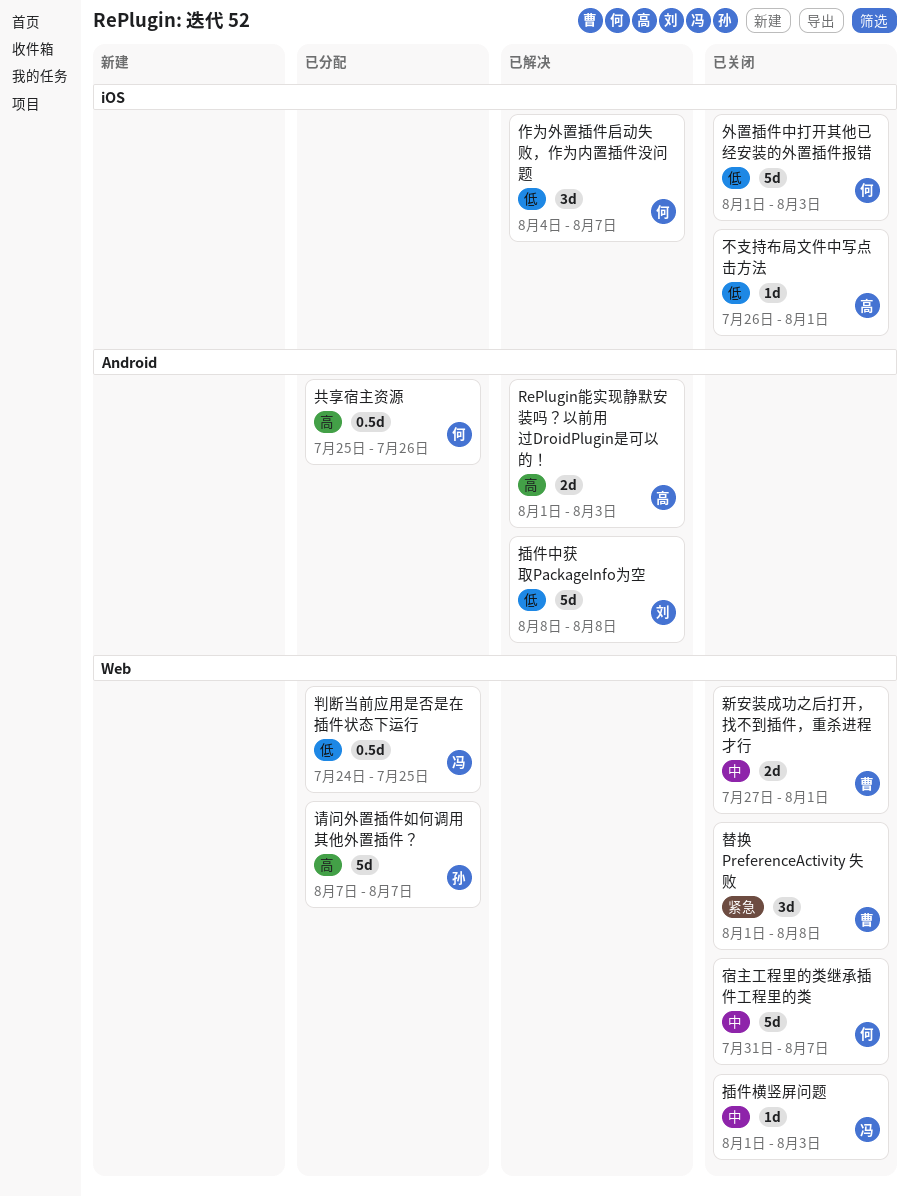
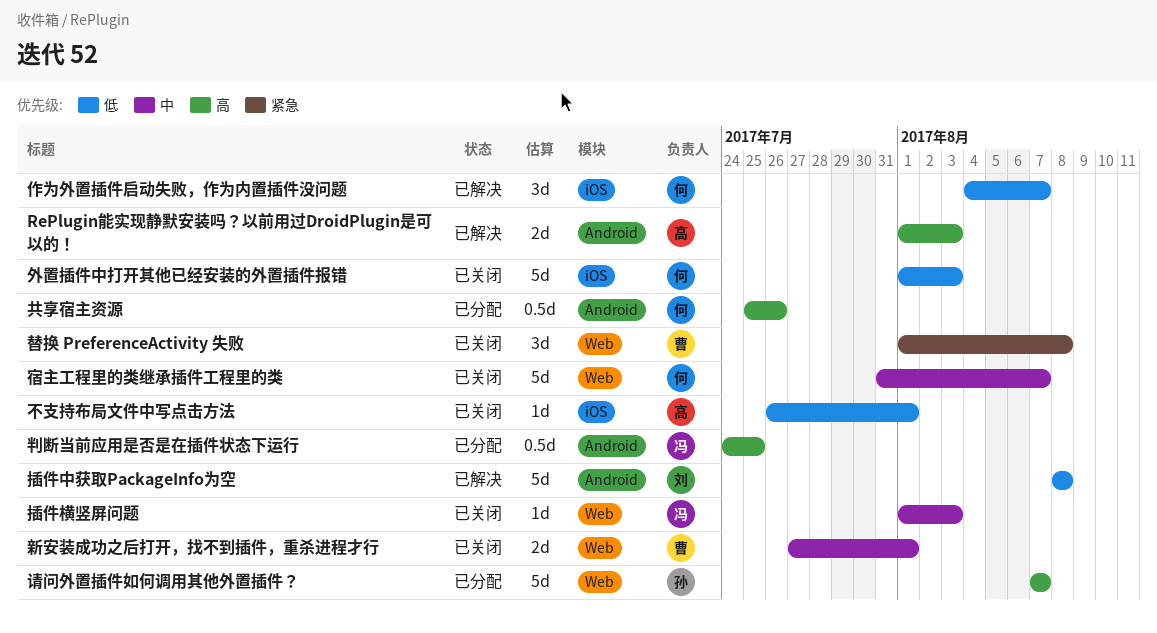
判断当前应用是否是在插件状态下运行, priority: 低 -> 高
判断当前应用是否是在插件状态下运行, label: Web -> Android

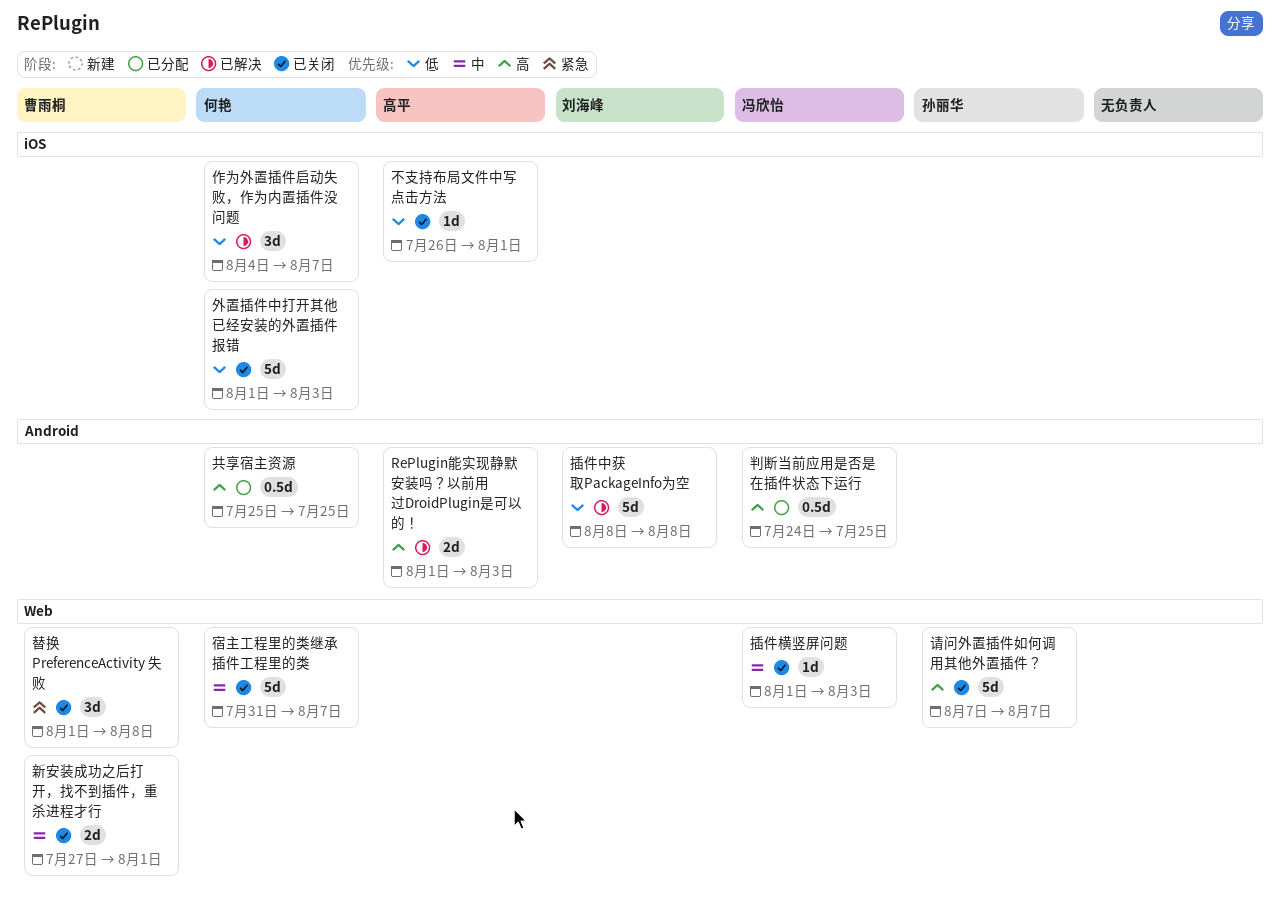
共享宿主资源, due: Jul 26 -> Jul 25
请问外置插件如何调用其他外置插件？, status: 已分配 -> 已关闭

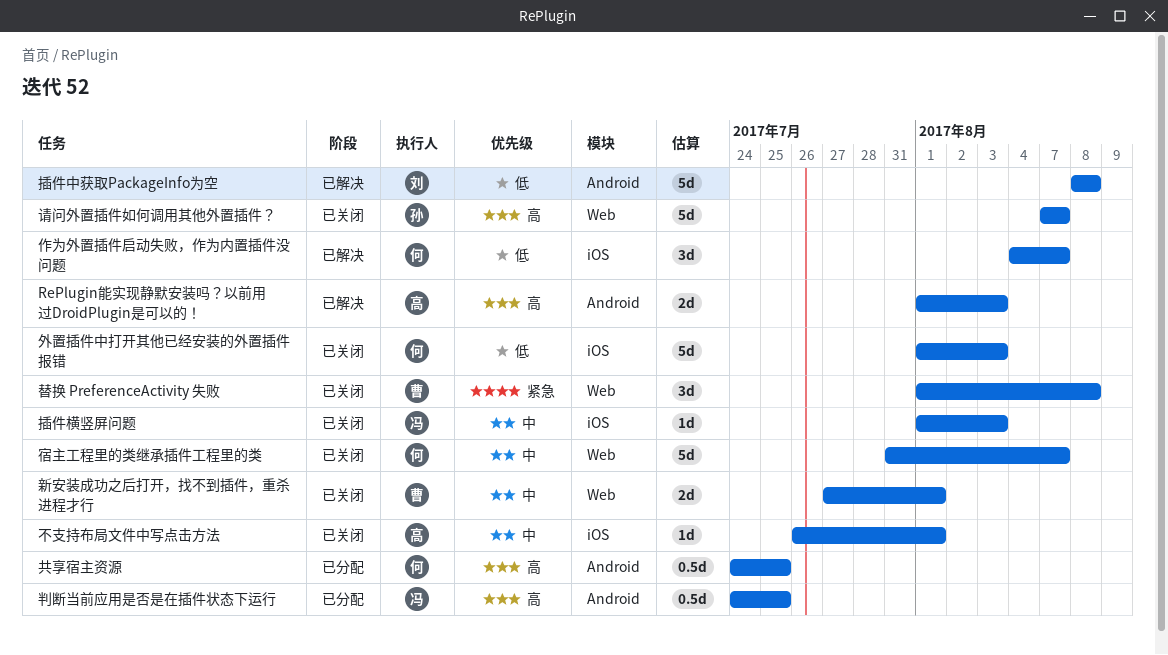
不支持布局文件中写点击方法, priority: 低 -> 中
共享宿主资源, start: Jul 25 -> Jul 24
插件横竖屏问题, label: Web -> iOS

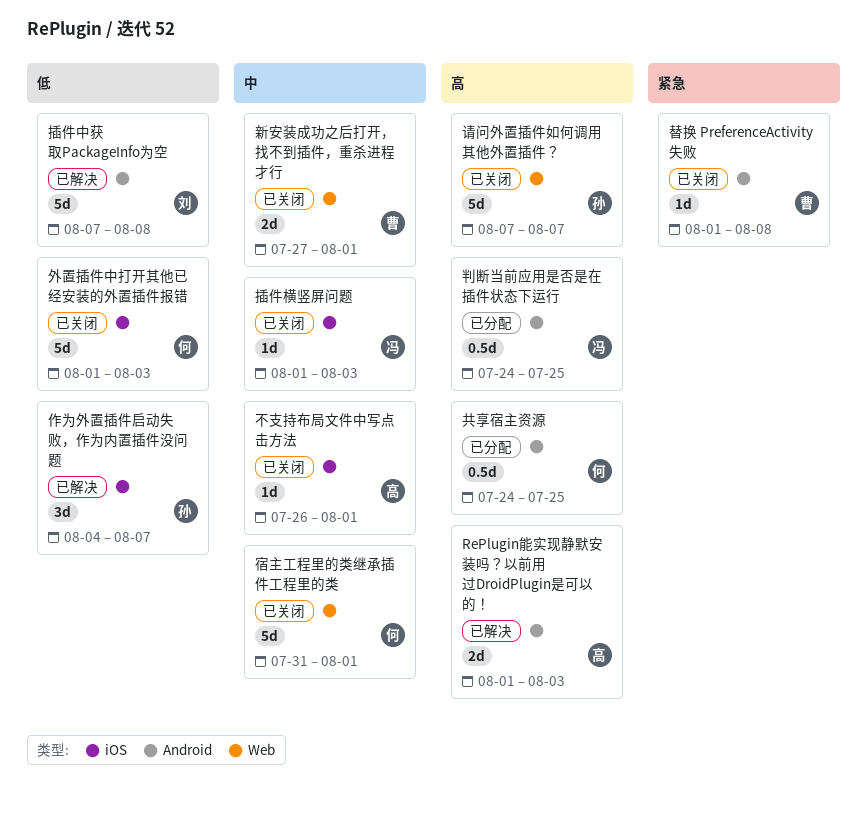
作为外置插件启动失败，作为内置插件没问题, owner: 何 -> 孙
宿主工程里的类继承插件工程里的类, due: Aug 7 -> Aug 1
插件中获取PackageInfo为空, start: Aug 8 -> Aug 7
替换 PreferenceActivity 失败, label: Web -> Android
替换 PreferenceActivity 失败, estimate: 3d -> 1d

